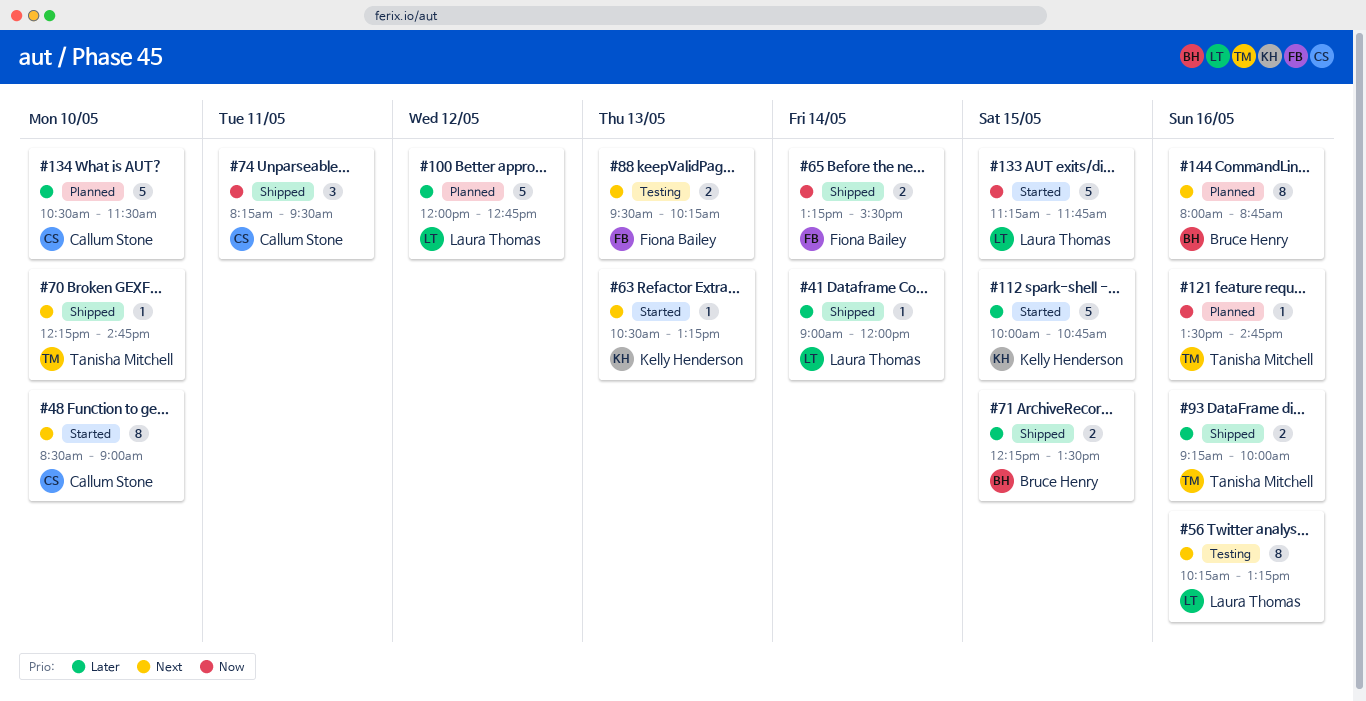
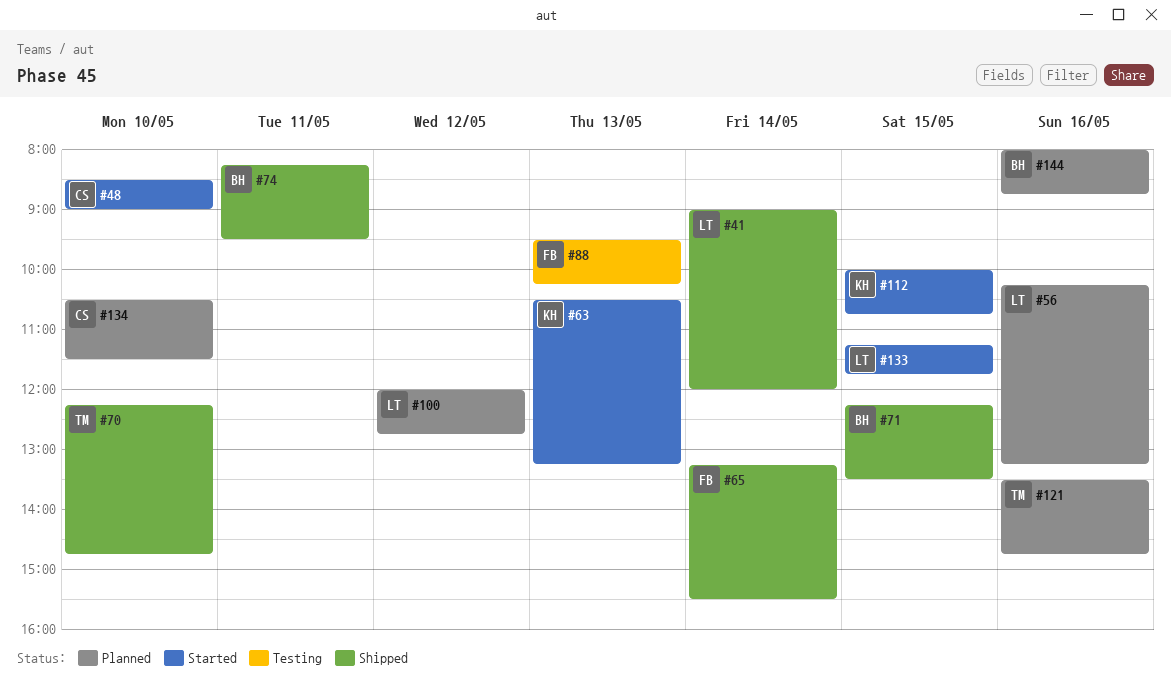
#56, status: Testing -> Planned
#74, owner: Callum Stone -> Bruce Henry
#93: present -> none

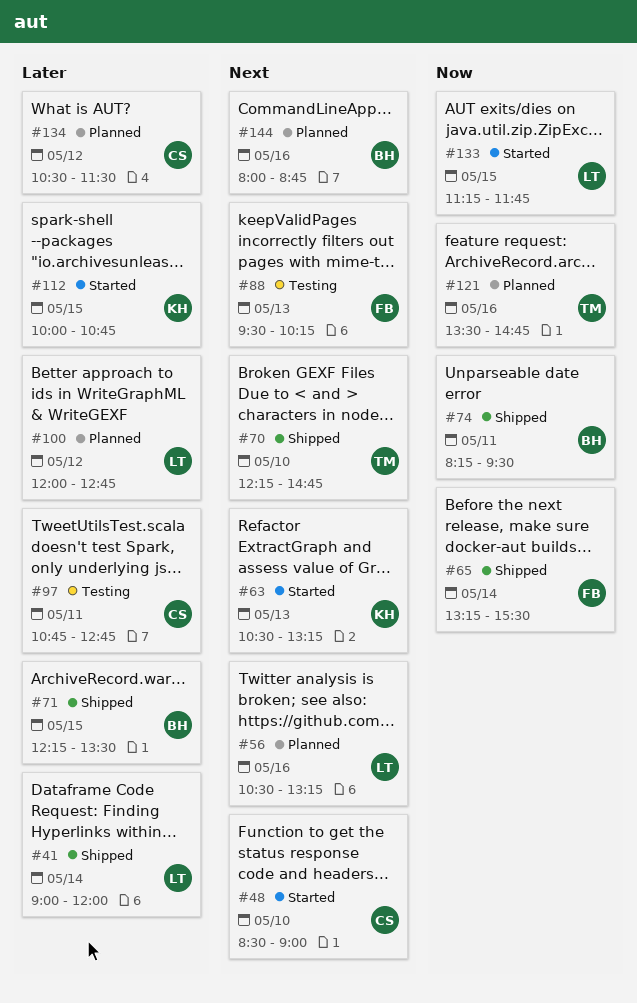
#56, begins: 10:15 -> 10:30
#97: none -> present
#134, day: May 10 -> May 12

